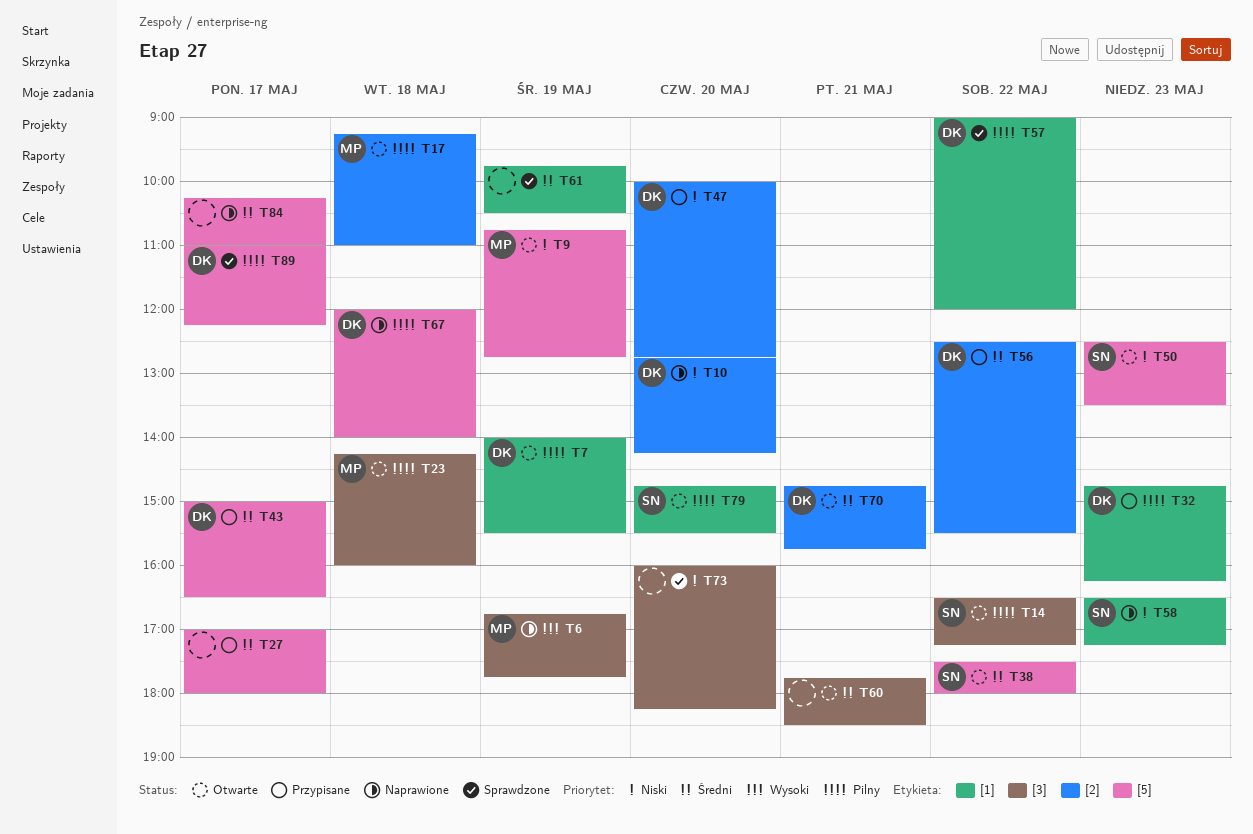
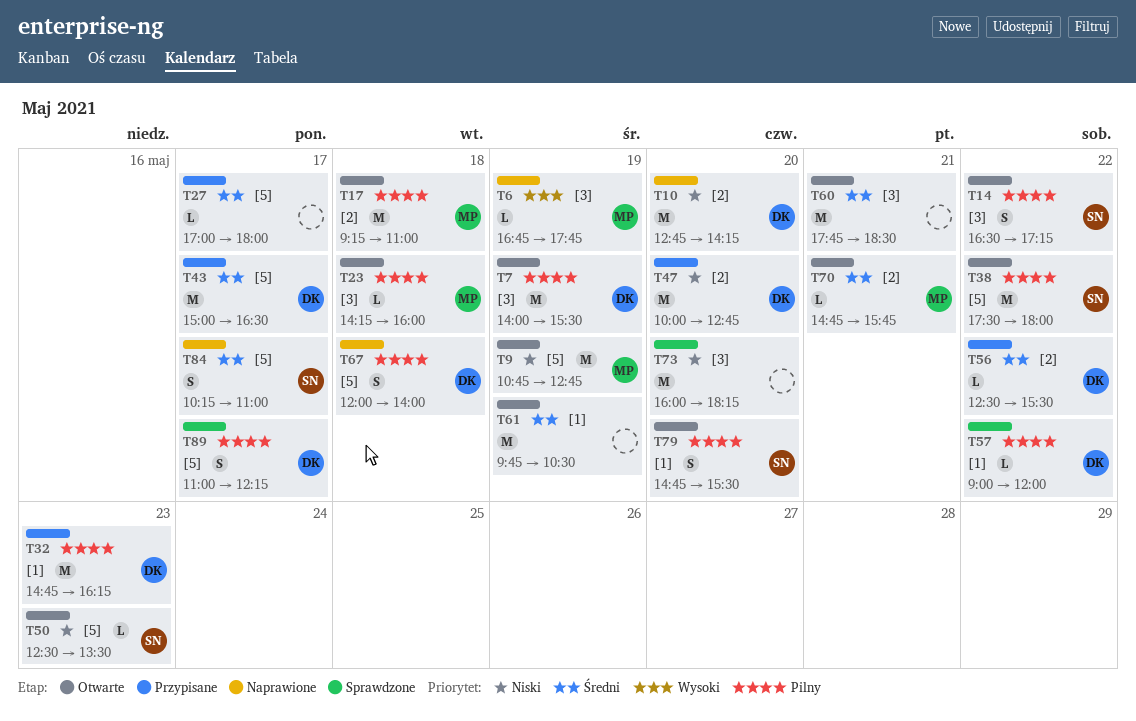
T7, label: [1] -> [3]
T38, priority: Średni -> Pilny
T58: present -> none
T61, status: Sprawdzone -> Otwarte
T70, owner: DK -> MP
T84, owner: none -> SN

